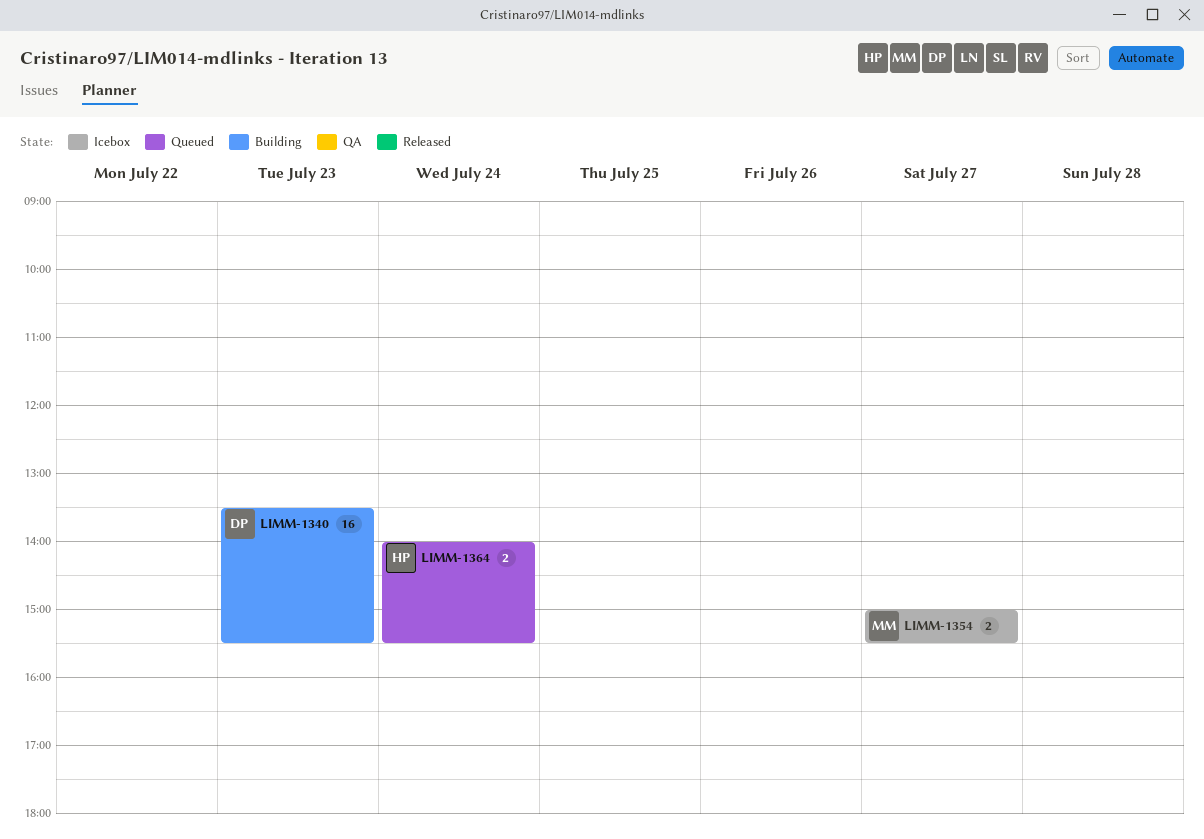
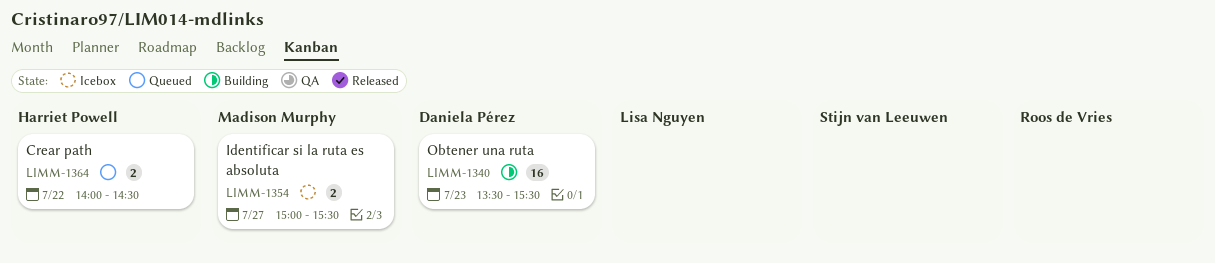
LIMM-1364, day: Jul 24 -> Jul 22
LIMM-1364, ends: 15:30 -> 14:30

